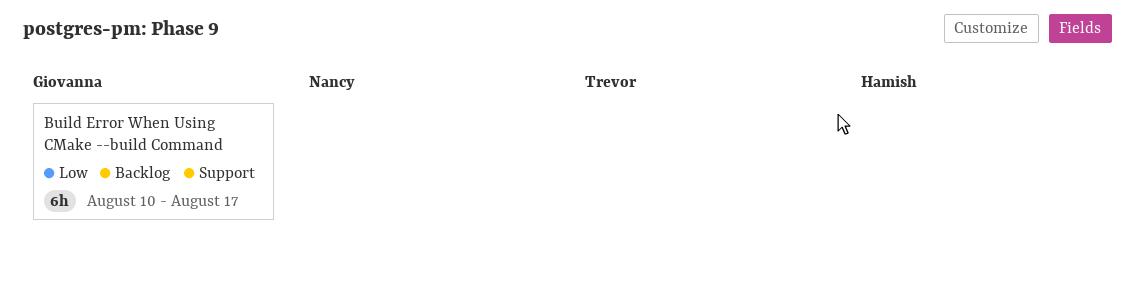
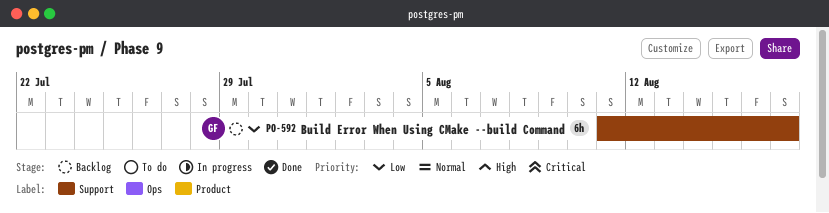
Build Error When Using CMake --build Command, start: Aug 10 -> Aug 11

